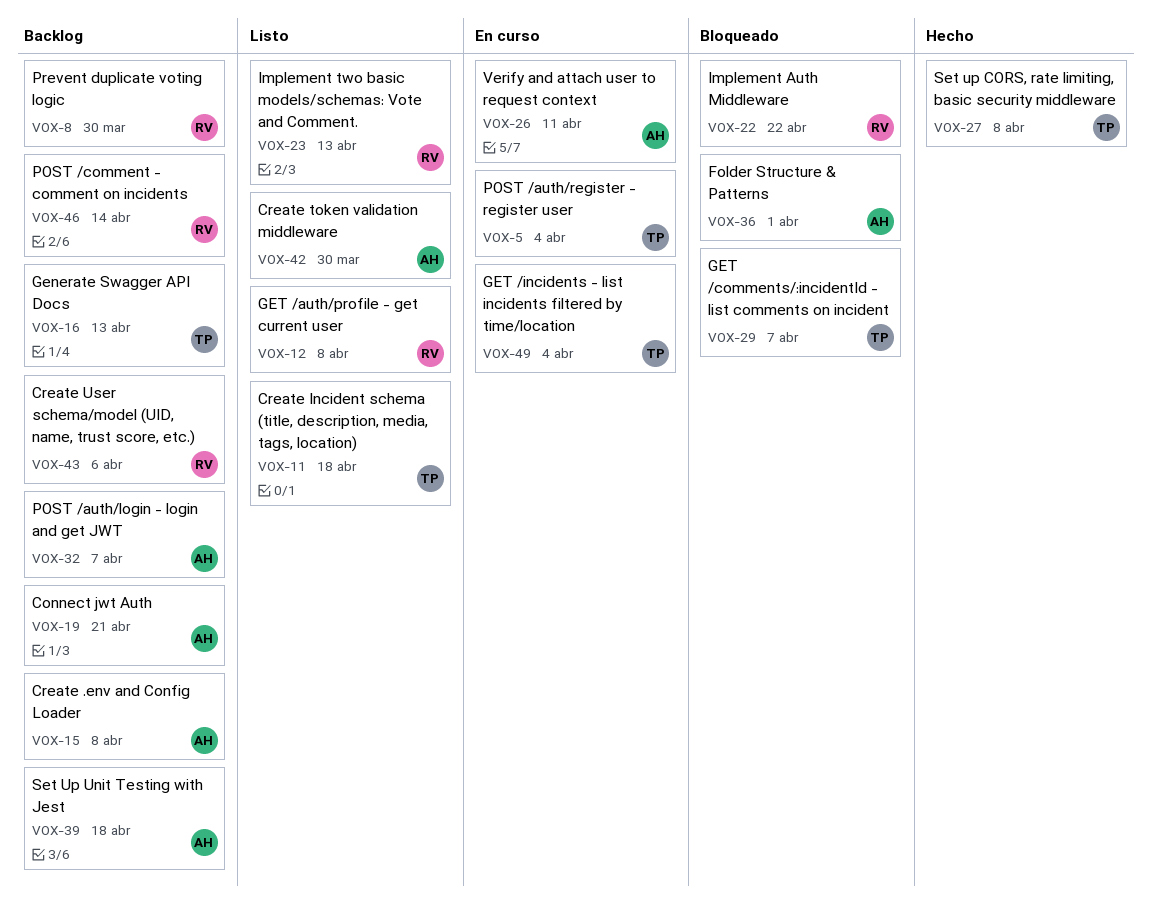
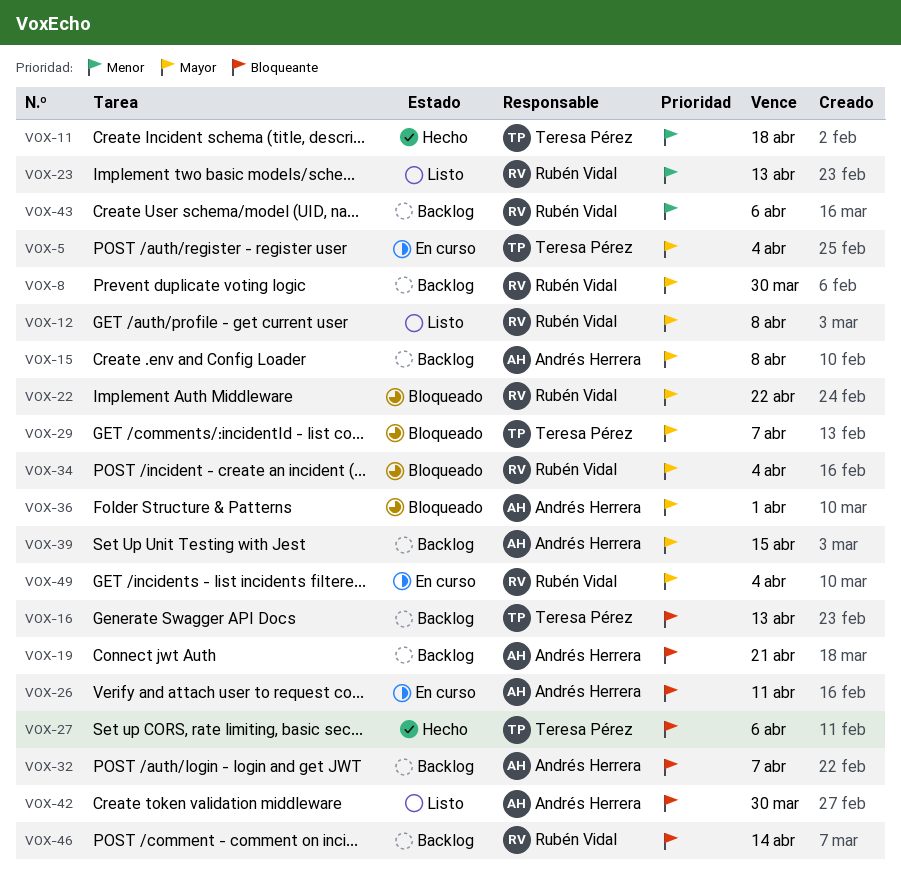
VOX-11, status: Listo -> Hecho
VOX-27, due: Apr 8 -> Apr 6
VOX-34: none -> present
VOX-39, due: Apr 18 -> Apr 15
VOX-49, owner: Teresa Pérez -> Rubén Vidal

